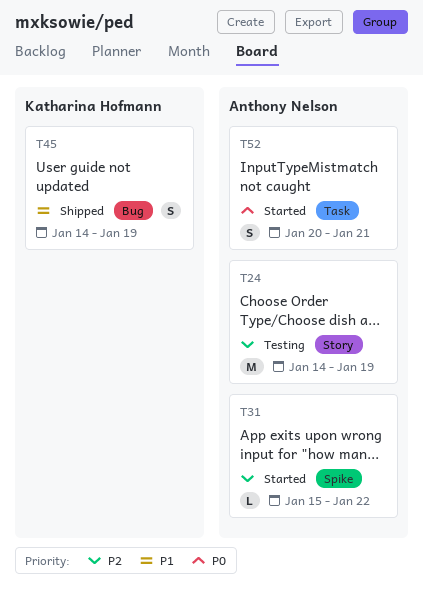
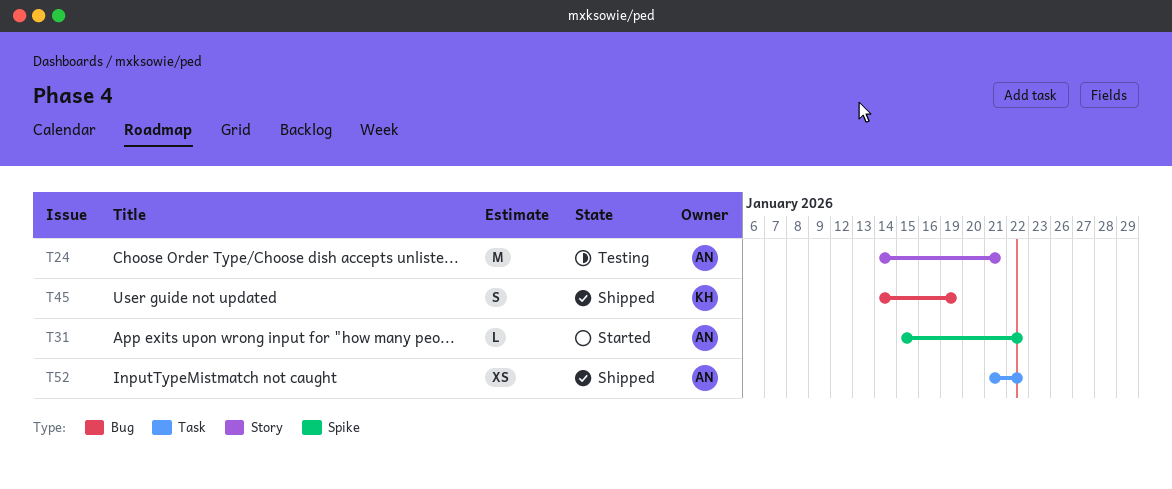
T24, due: Jan 19 -> Jan 21
T52, status: Started -> Shipped
T52, estimate: S -> XS
T52, start: Jan 20 -> Jan 21
T52, due: Jan 21 -> Jan 22

